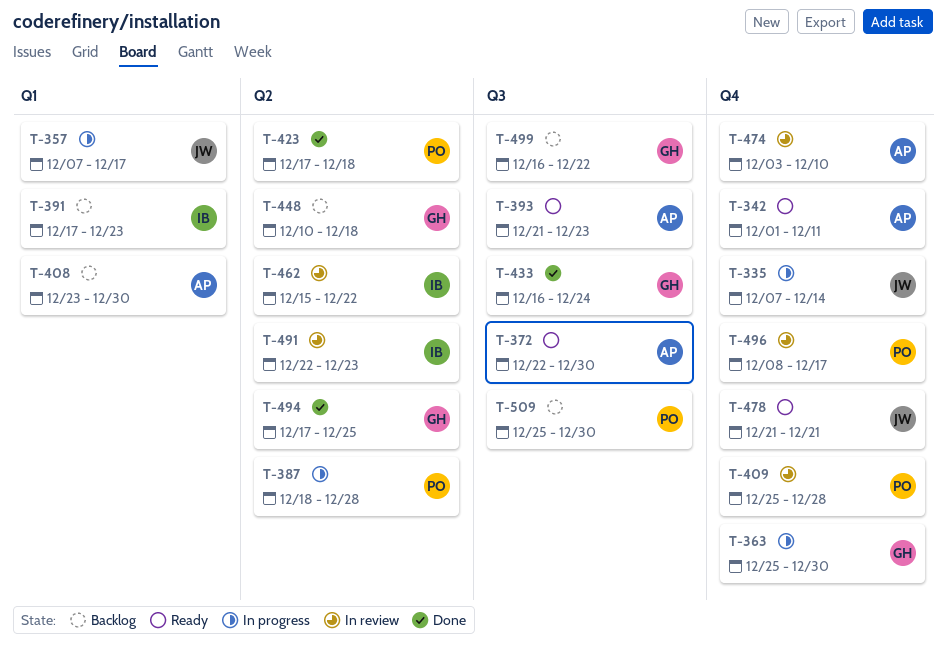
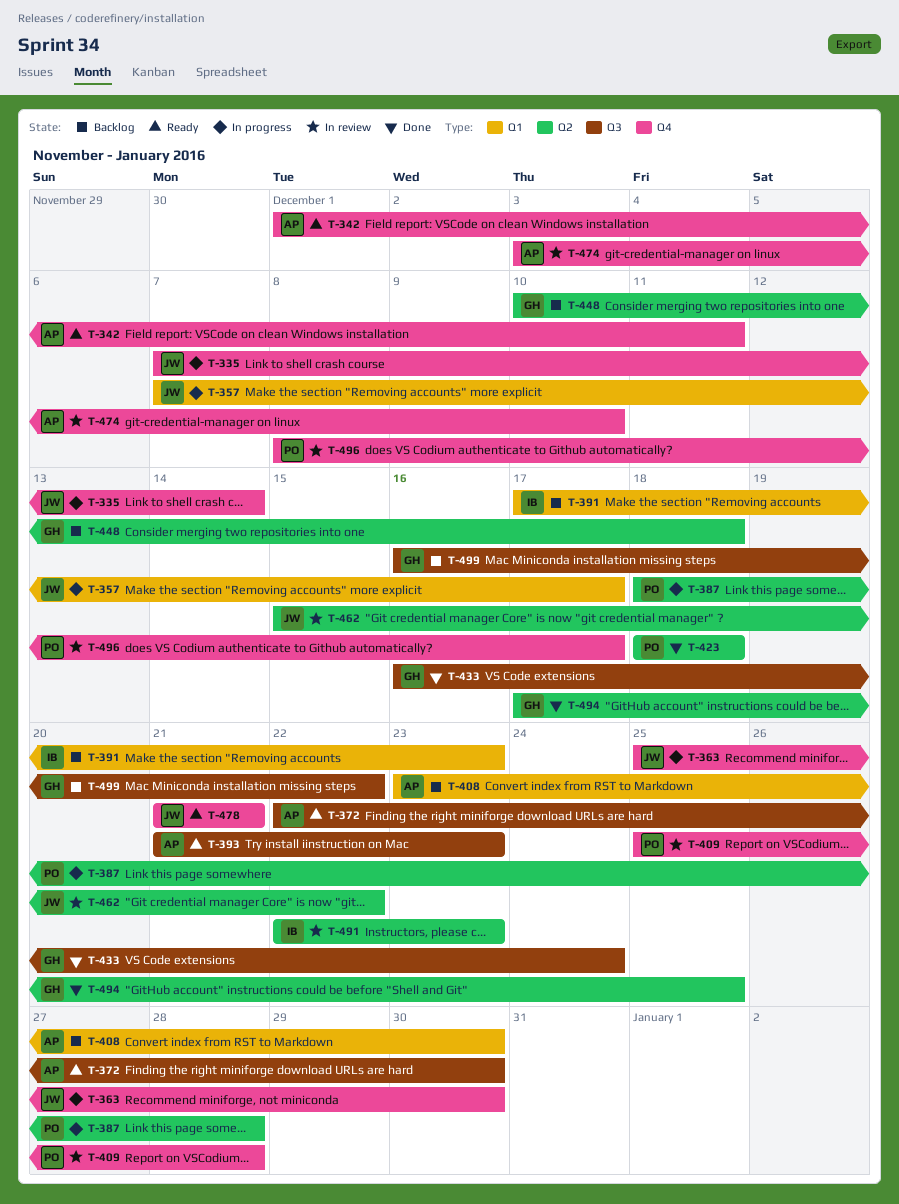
T-363, owner: GH -> JW
T-423, start: Dec 17 -> Dec 18
T-462, owner: IB -> JW
T-509: present -> none

